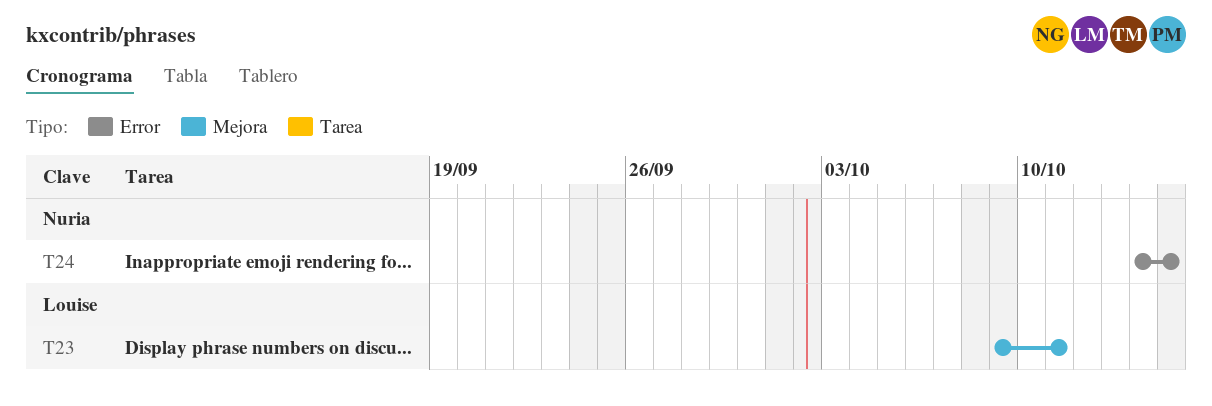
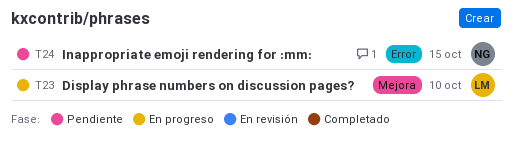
T23, due: Oct 11 -> Oct 10

